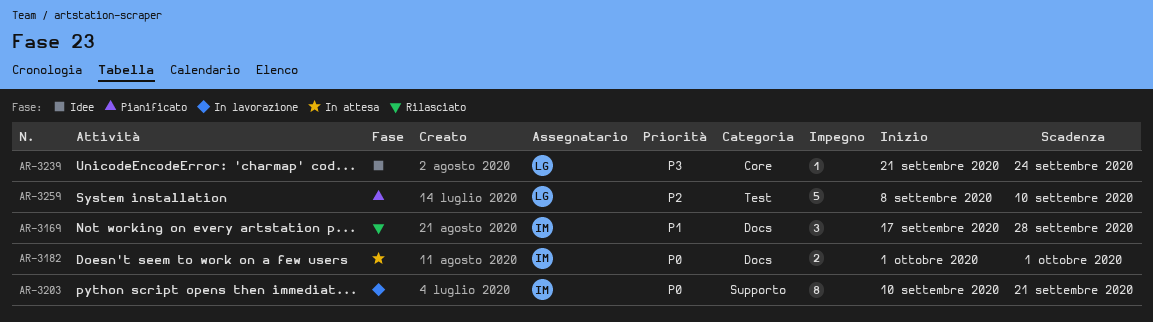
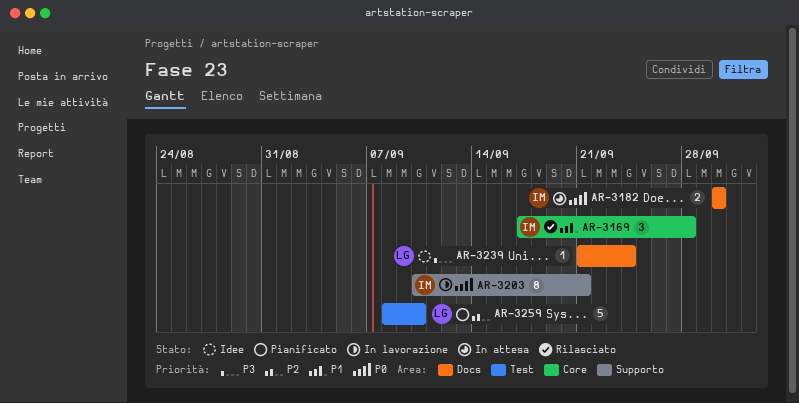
AR-3169, label: Docs -> Core
AR-3182, start: Oct 1 -> Sep 30
AR-3182, due: Oct 1 -> Sep 30
AR-3239, label: Core -> Docs

